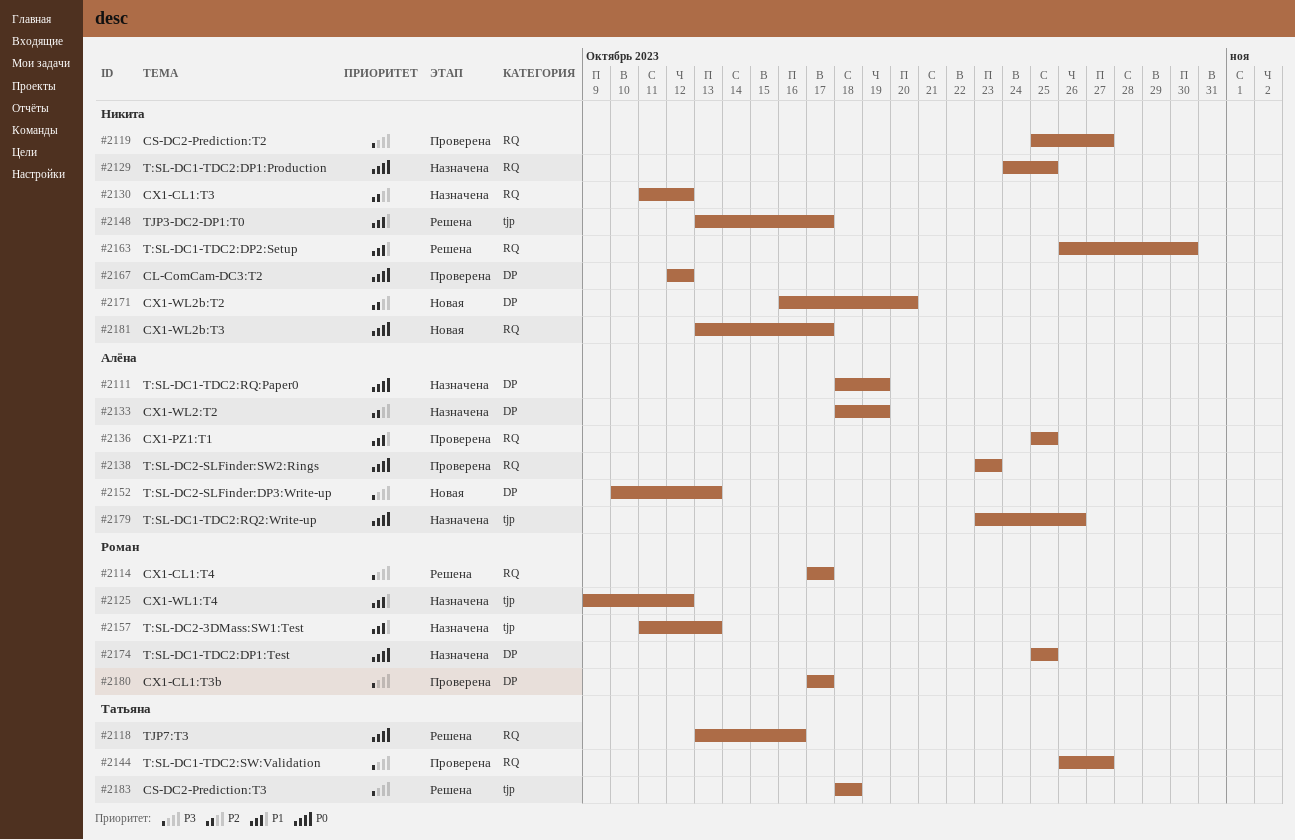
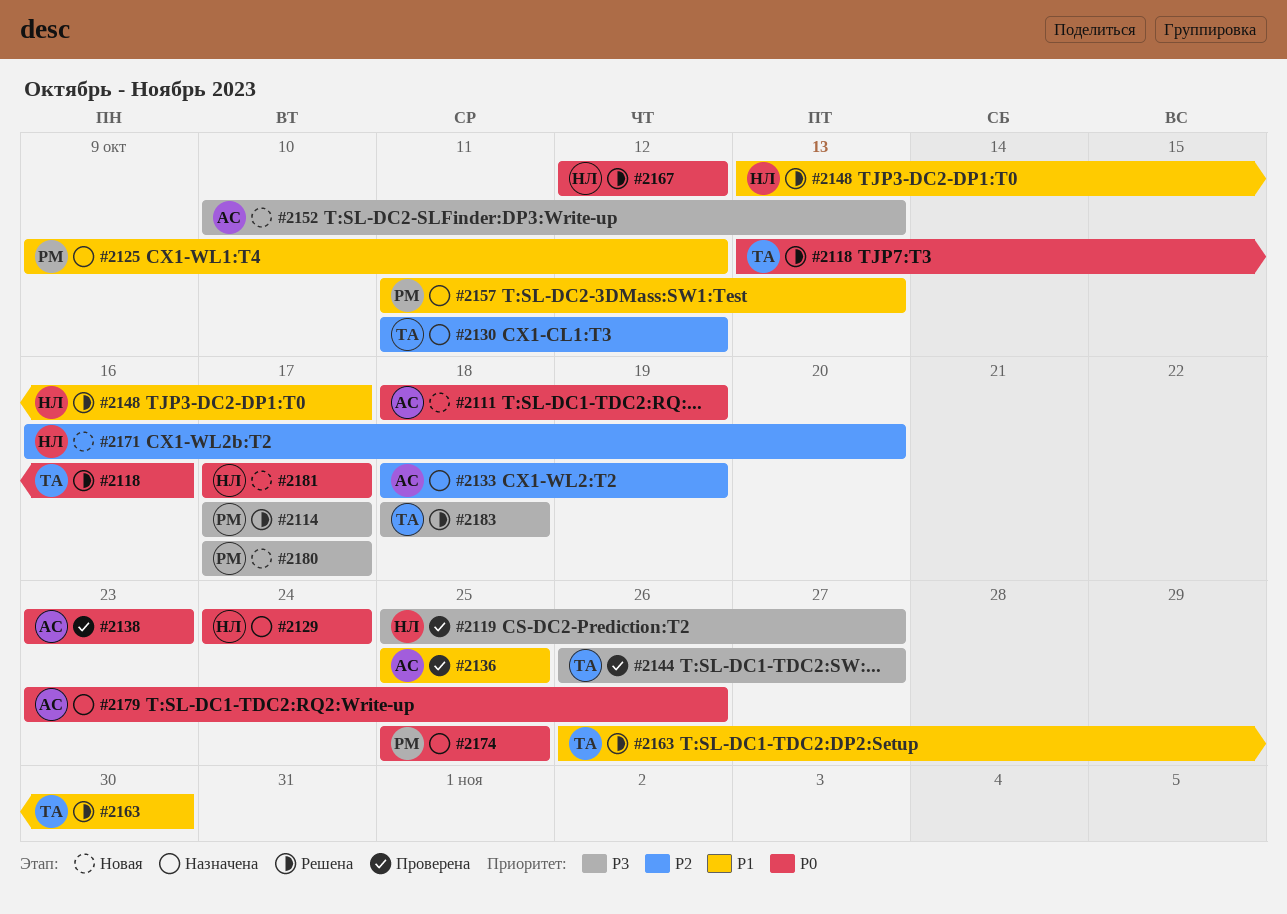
#2111, status: Назначена -> Новая
#2129, due: Oct 25 -> Oct 24
#2130, owner: Никита -> Татьяна
#2163, owner: Никита -> Татьяна
#2167, status: Проверена -> Решена
#2180, status: Проверена -> Новая
#2181, start: Oct 13 -> Oct 17

